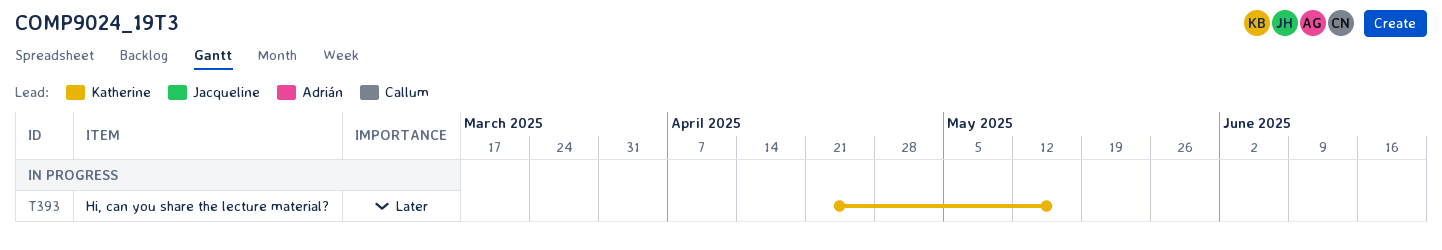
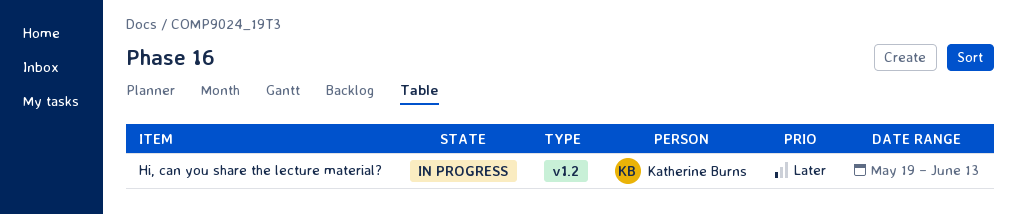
Hi, can you share the lecture material?, start: Apr 21 -> May 19
Hi, can you share the lecture material?, due: May 16 -> Jun 13

